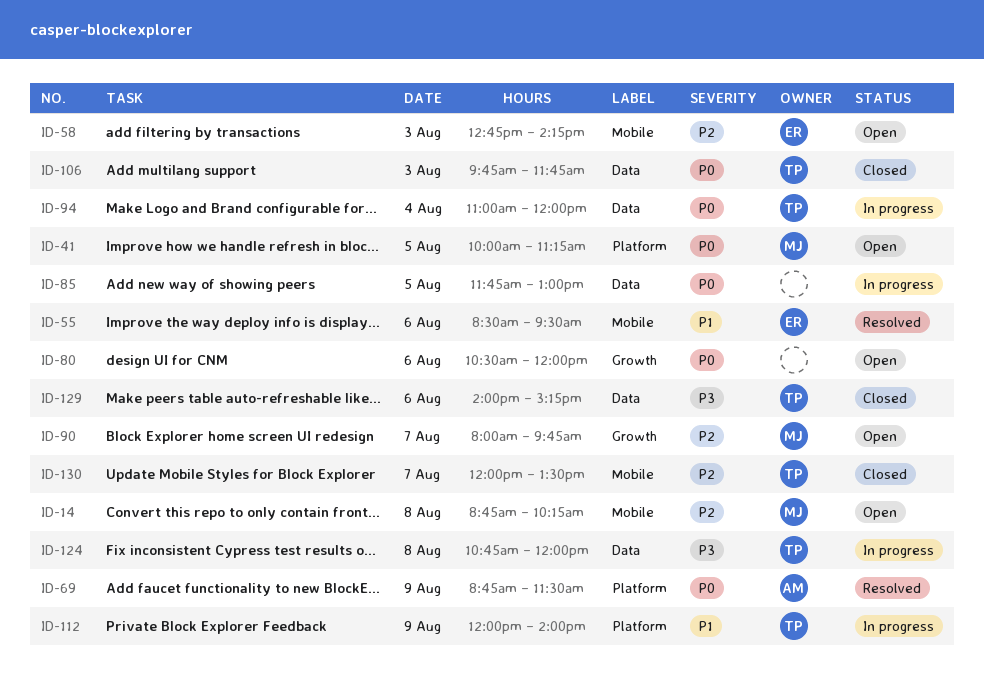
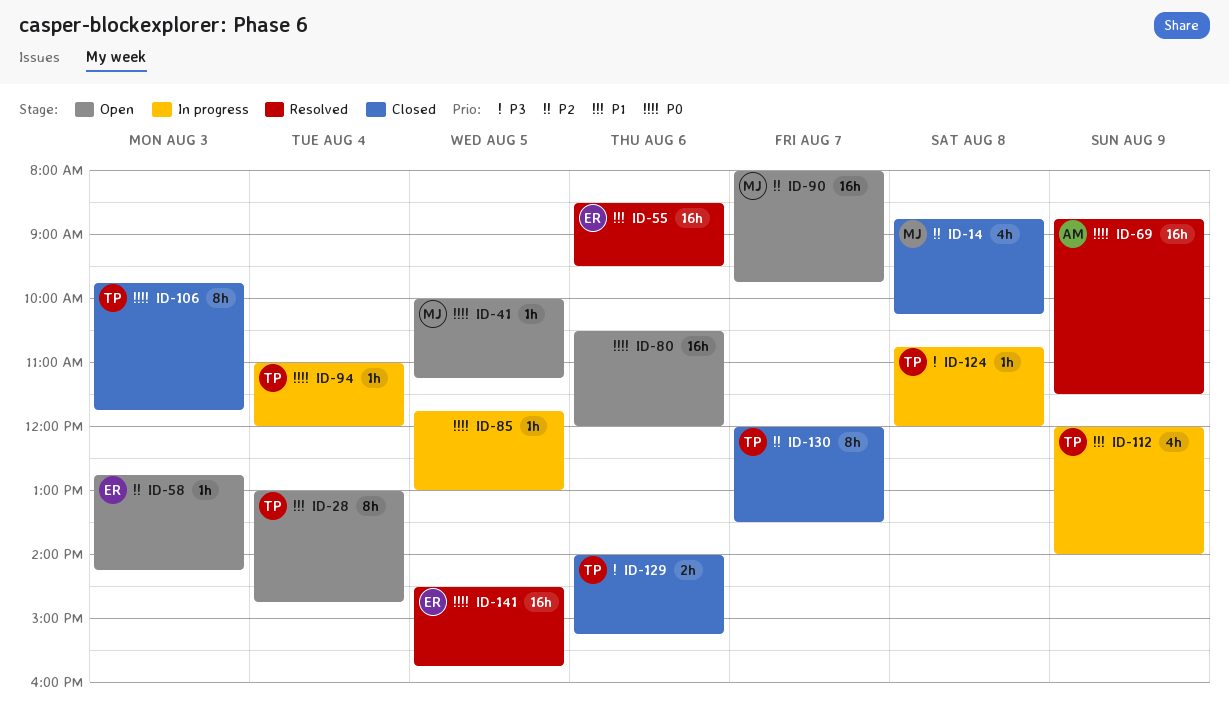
ID-14, status: Open -> Closed
ID-28: none -> present
ID-141: none -> present

